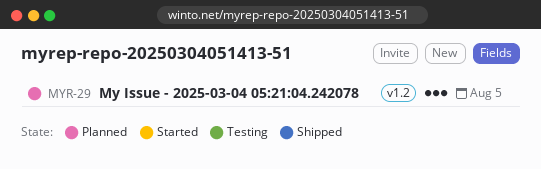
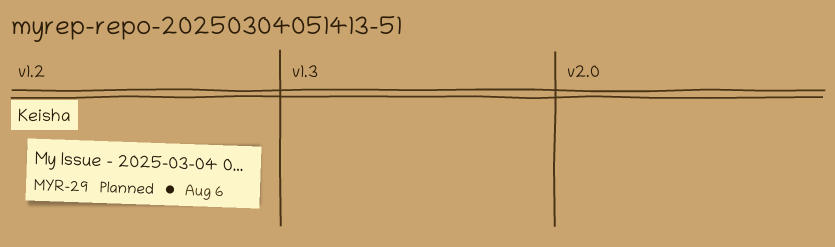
MYR-29, estimate: 3 -> 1
MYR-29, due: Aug 5 -> Aug 6

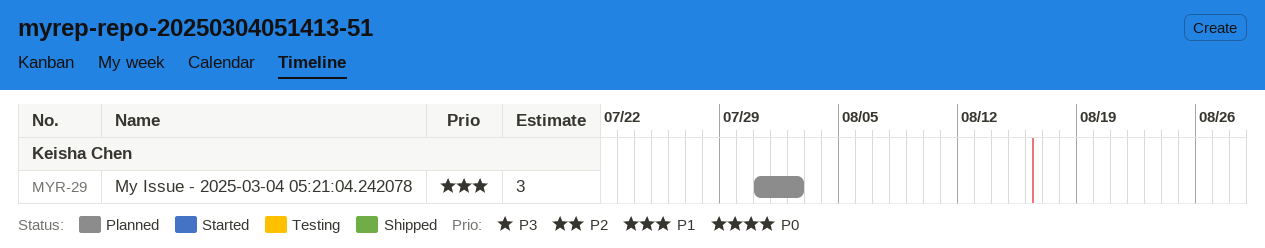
MYR-29, estimate: 1 -> 3
MYR-29, due: Aug 6 -> Aug 2

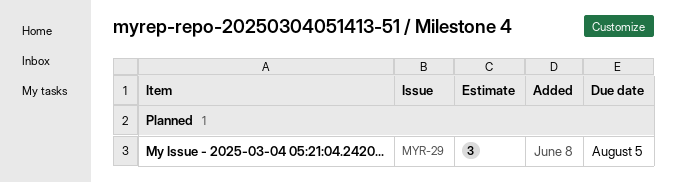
MYR-29, due: Aug 2 -> Aug 5

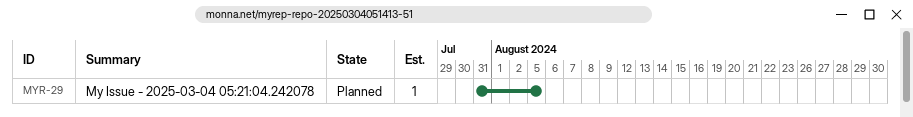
MYR-29, estimate: 3 -> 1

